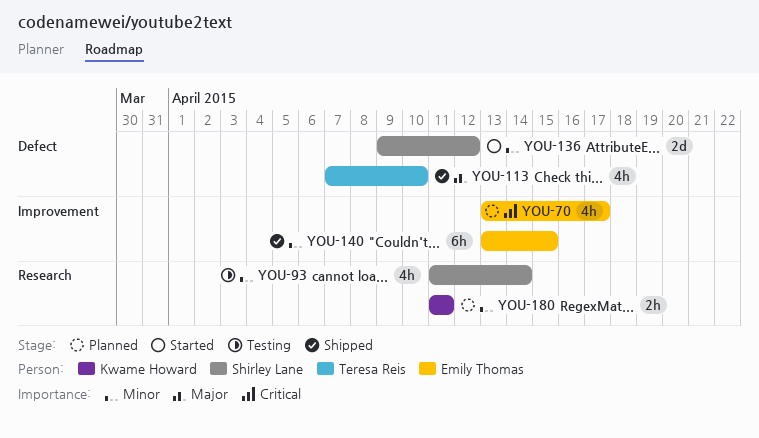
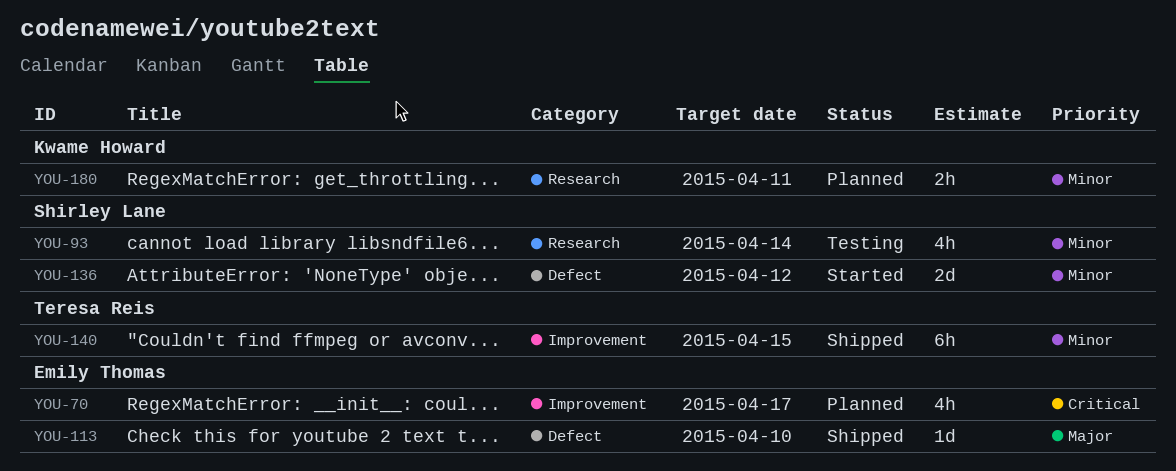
YOU-113, owner: Teresa Reis -> Emily Thomas
YOU-113, estimate: 4h -> 1d
YOU-140, owner: Emily Thomas -> Teresa Reis

